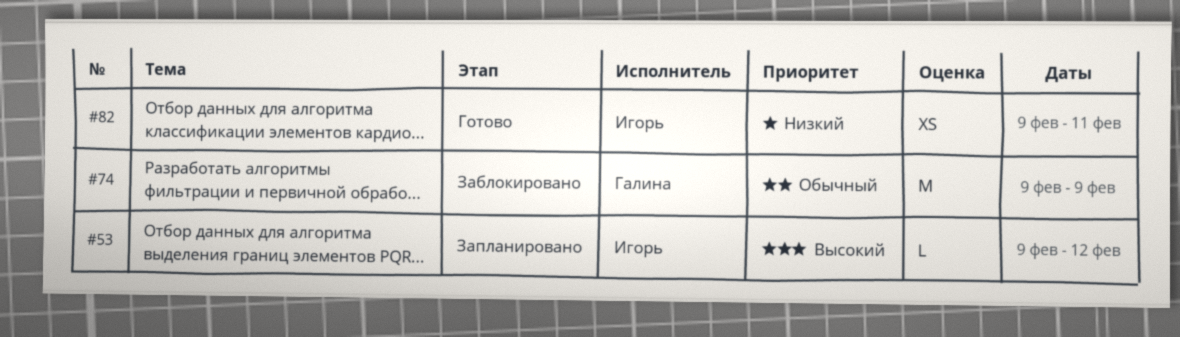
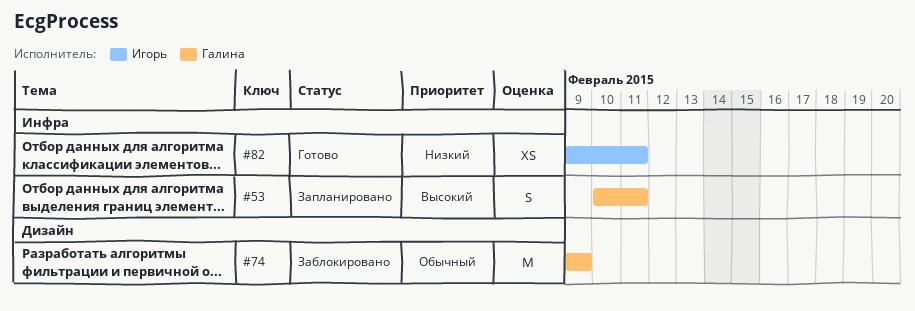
#53, owner: Игорь -> Галина
#53, estimate: L -> S
#53, start: Feb 9 -> Feb 10
#53, due: Feb 12 -> Feb 11

